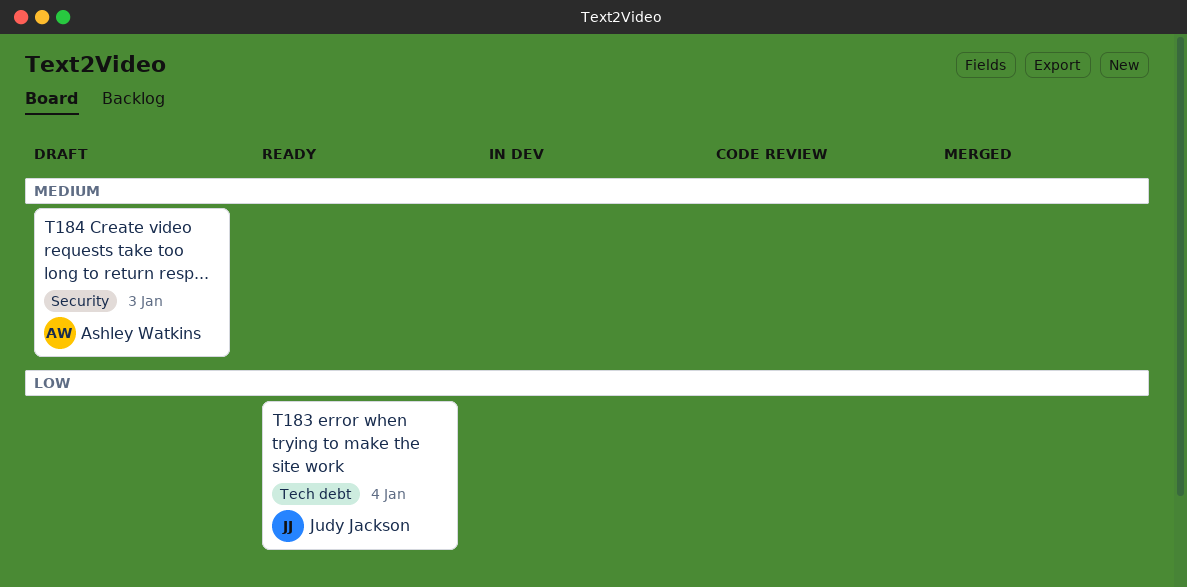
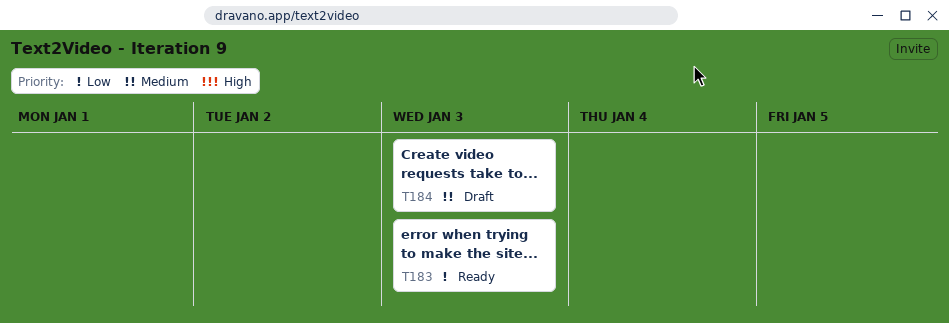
T183, due: Jan 4 -> Jan 3

